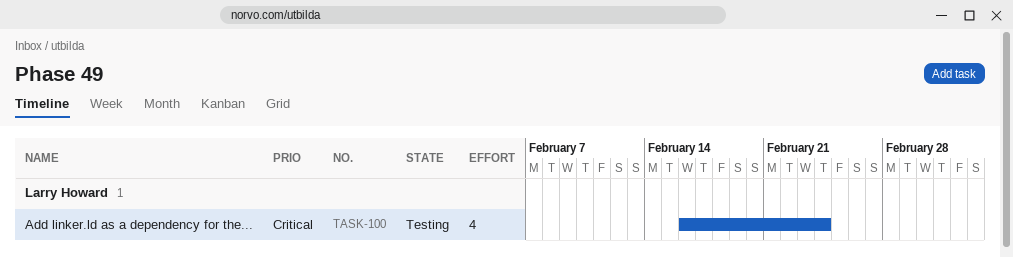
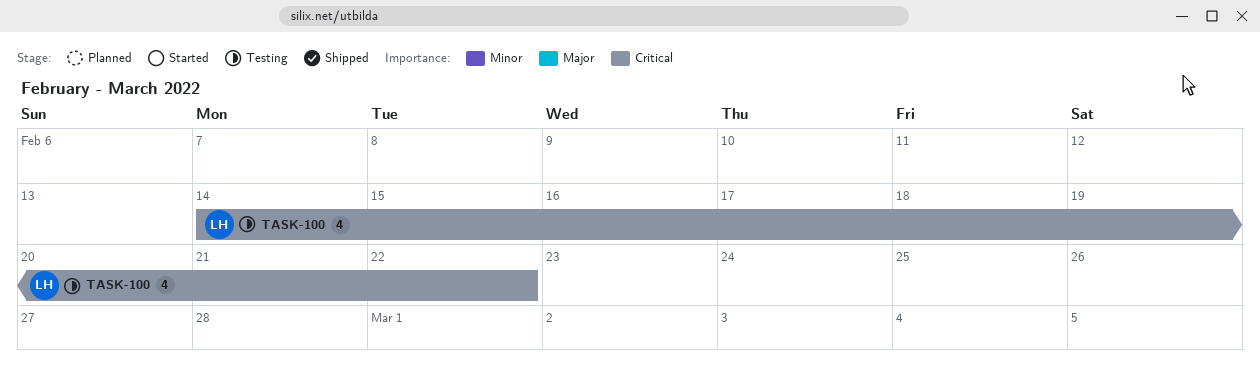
TASK-100, start: Feb 16 -> Feb 14
TASK-100, due: Feb 24 -> Feb 22

